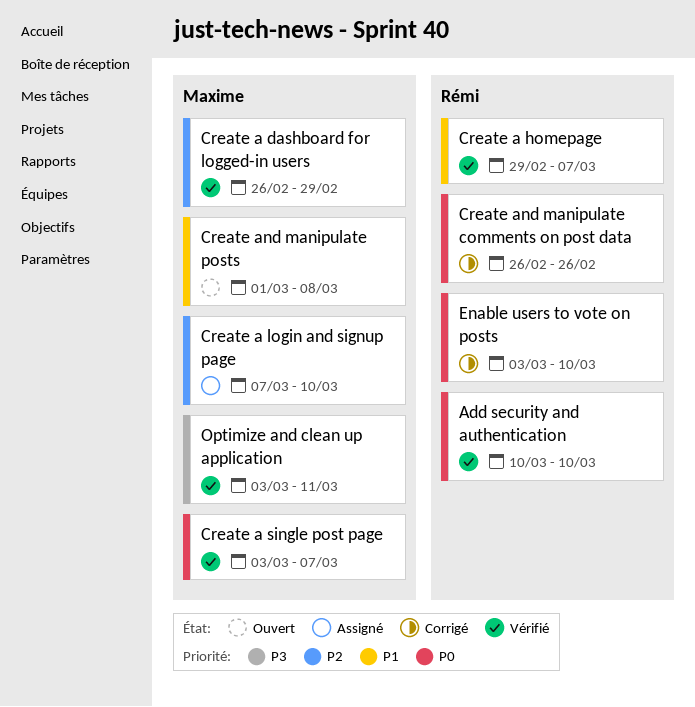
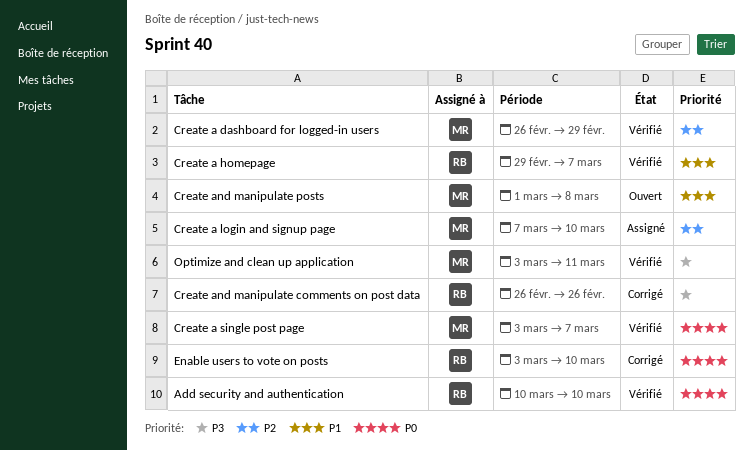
Create and manipulate comments on post data, priority: P0 -> P3

